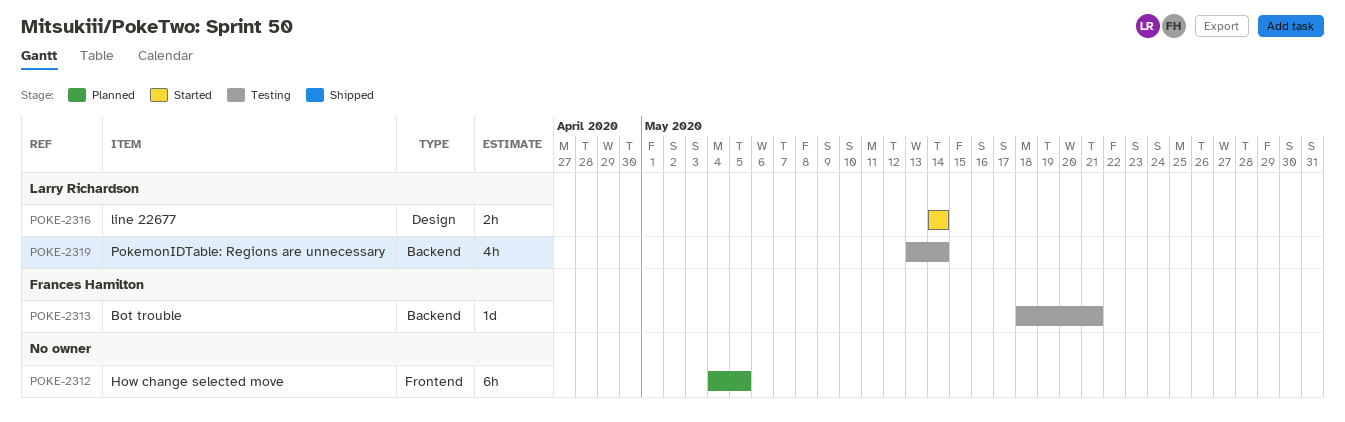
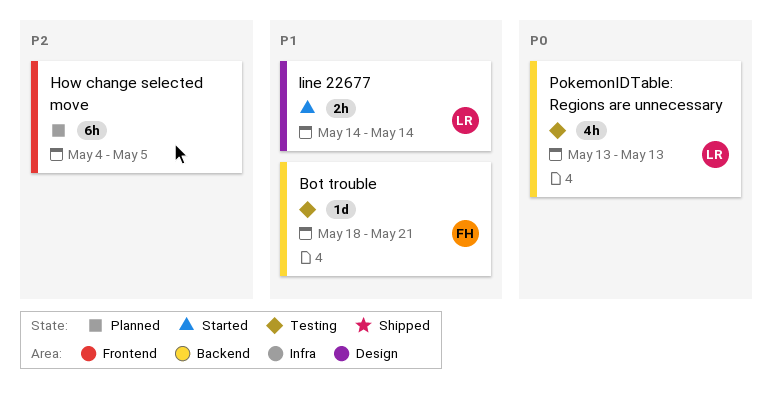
PokemonIDTable: Regions are unnecessary, due: May 14 -> May 13

